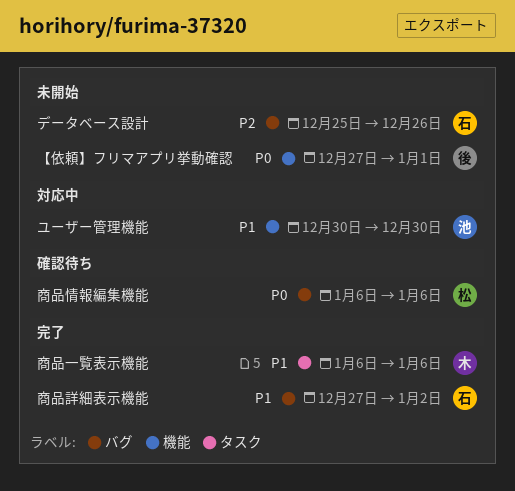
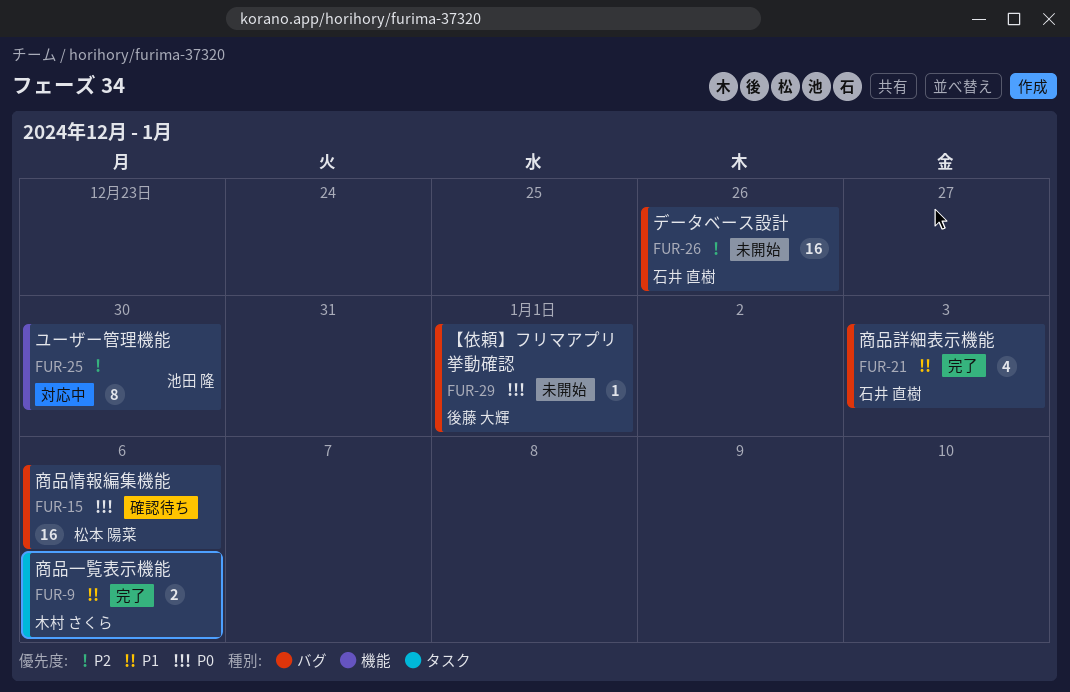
【依頼】フリマアプリ挙動確認, label: 機能 -> バグ
ユーザー管理機能, priority: P1 -> P2
商品詳細表示機能, due: Jan 2 -> Jan 3

